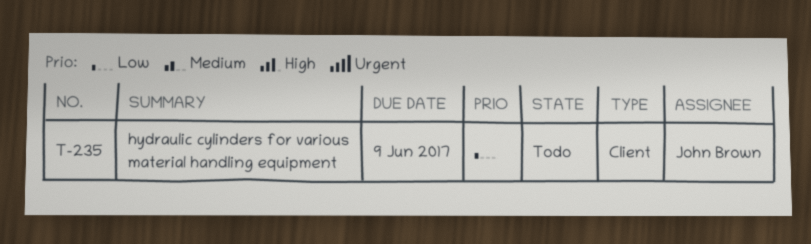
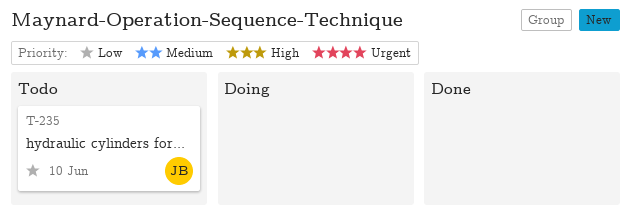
T-235, due: Jun 9 -> Jun 10

